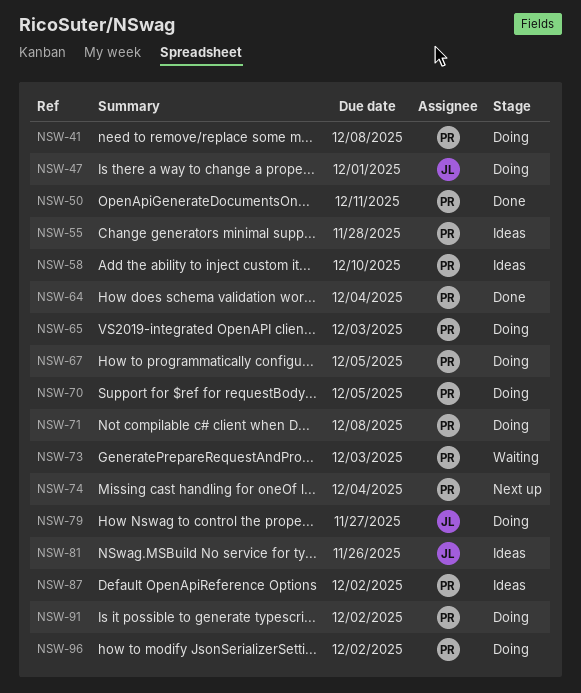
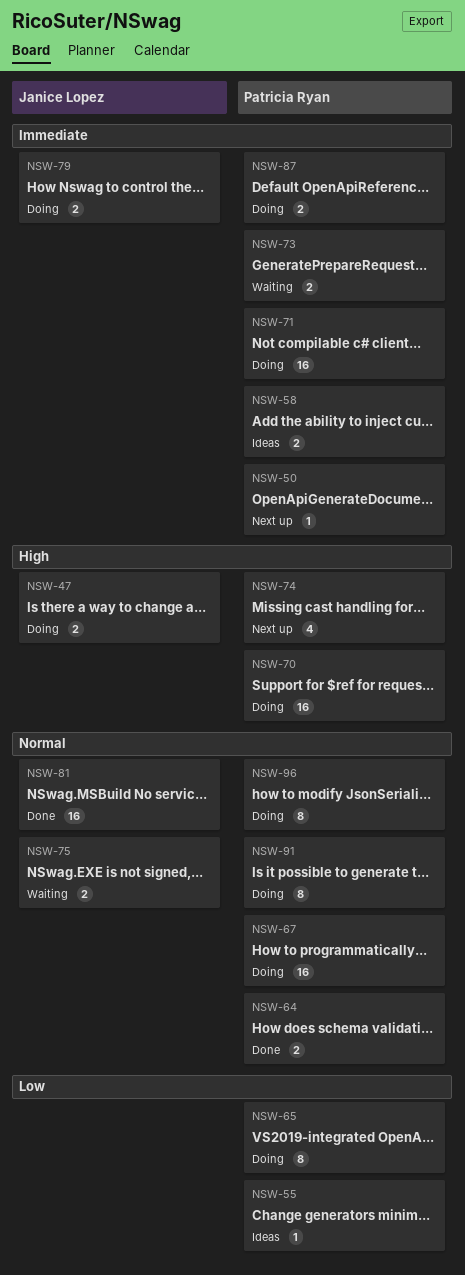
NSW-41: present -> none
NSW-50, status: Done -> Next up
NSW-75: none -> present
NSW-81, status: Ideas -> Done
NSW-87, status: Ideas -> Doing

